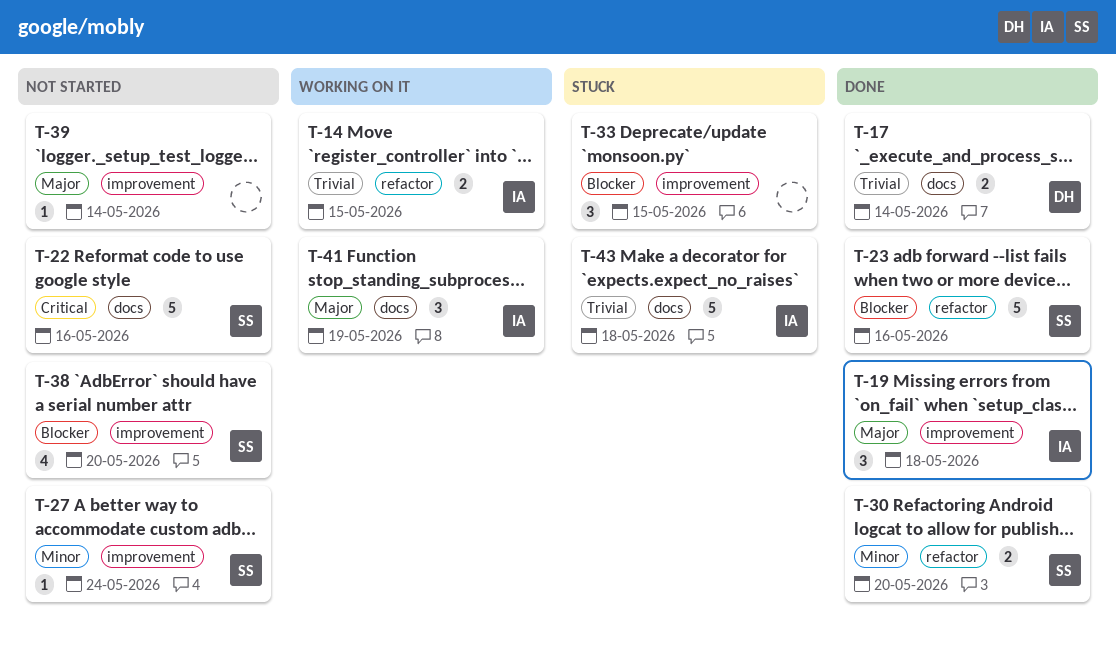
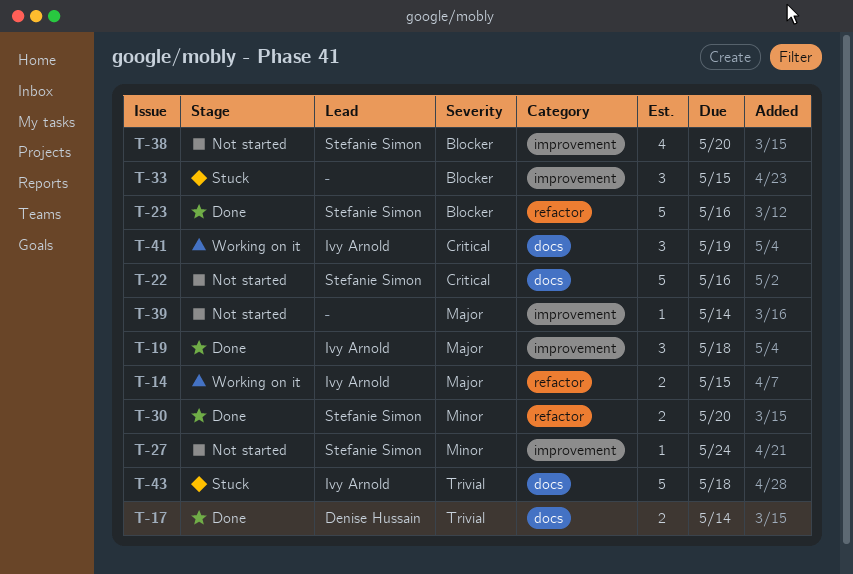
T-14, priority: Trivial -> Major
T-41, priority: Major -> Critical

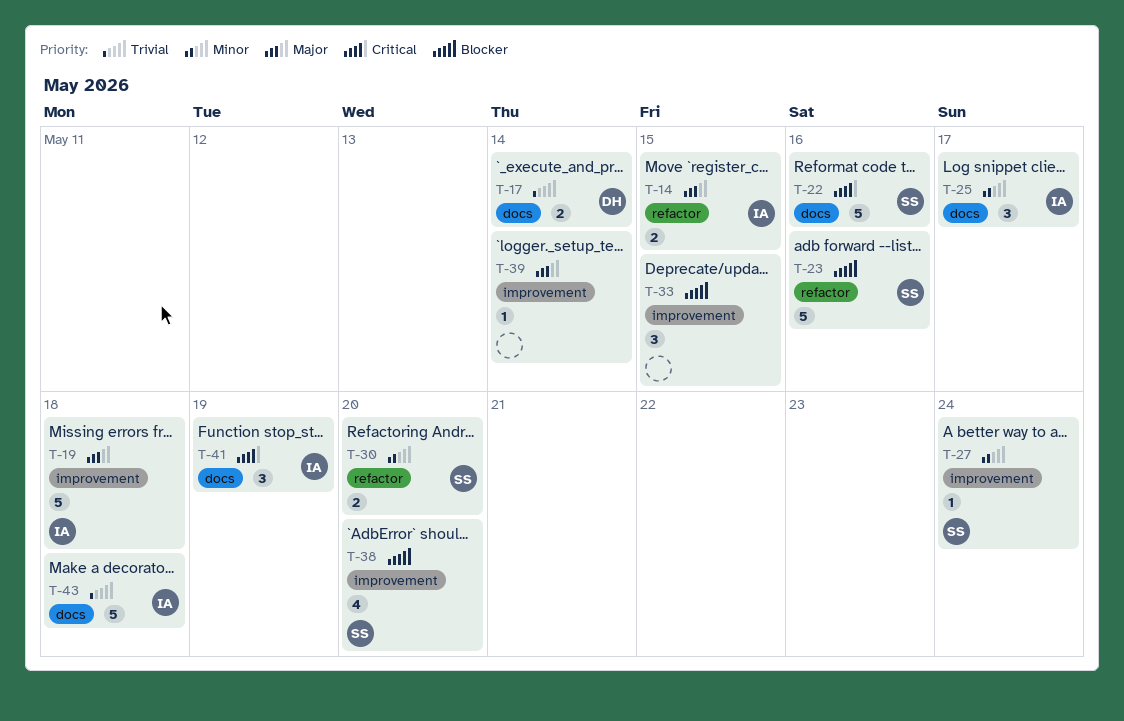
T-19, estimate: 3 -> 5
T-25: none -> present

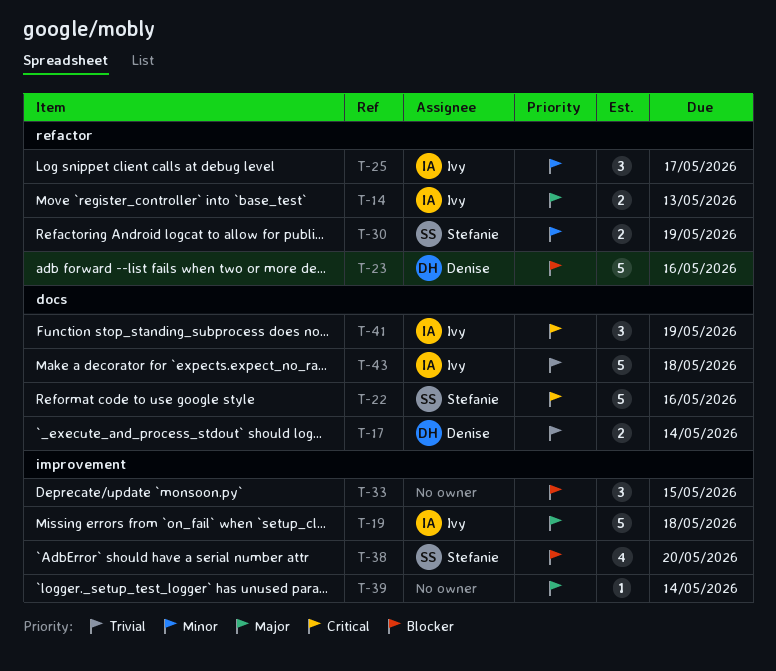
T-14, due: May 15 -> May 13
T-23, owner: Stefanie -> Denise
T-25, label: docs -> refactor
T-27: present -> none
T-30, due: May 20 -> May 19

